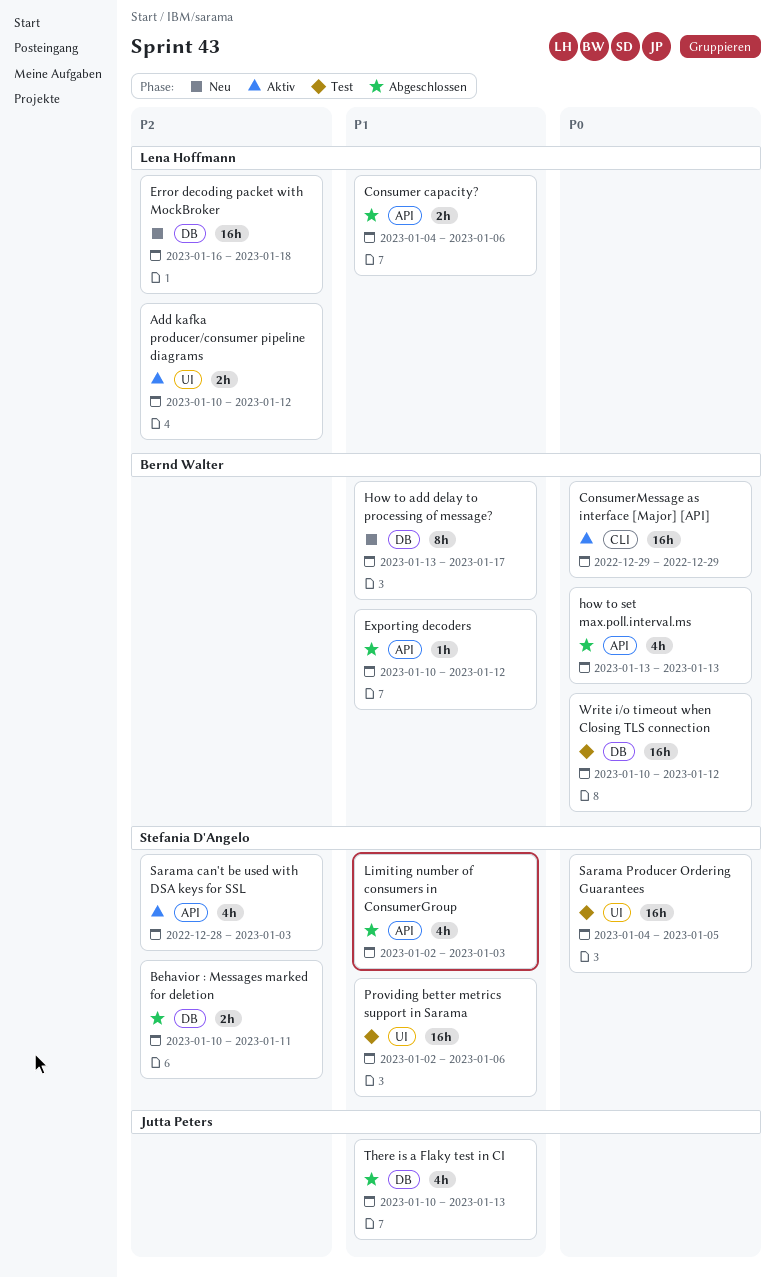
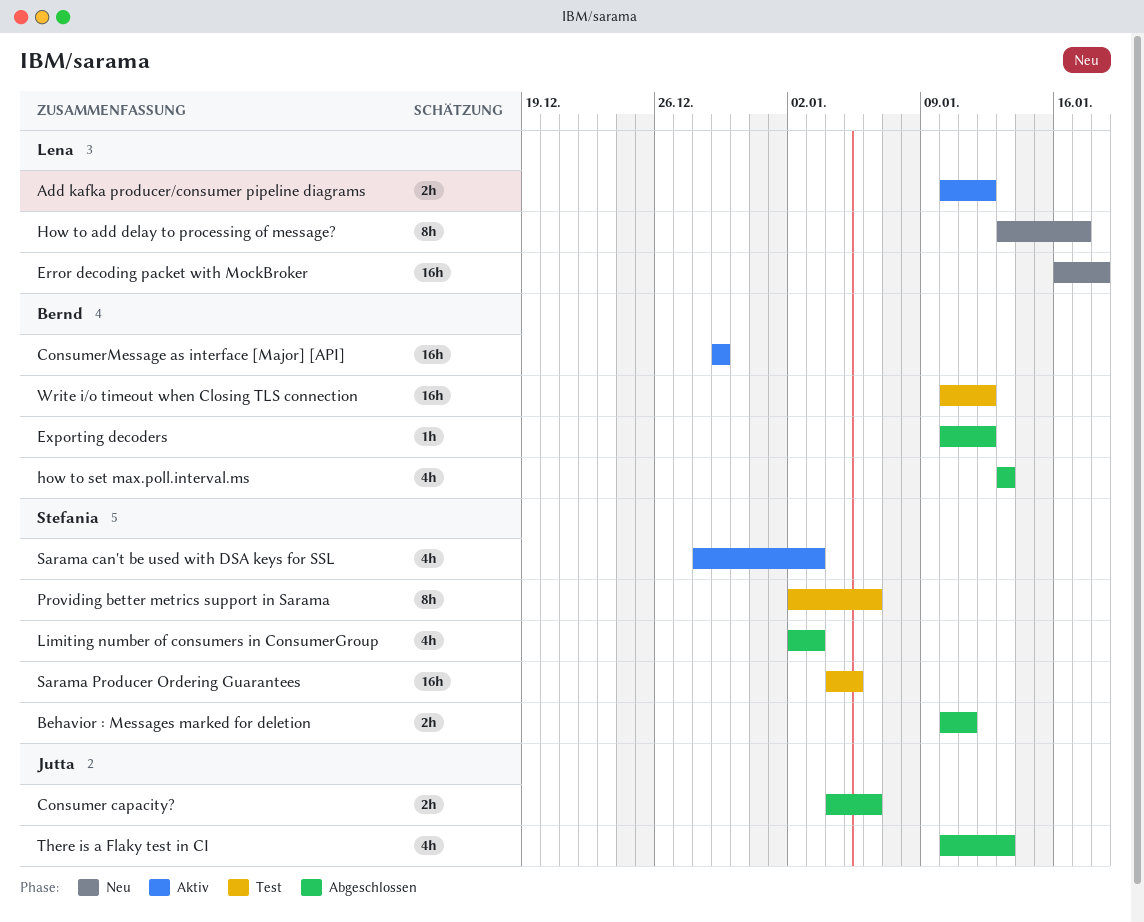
Consumer capacity?, owner: Lena Hoffmann -> Jutta Peters
How to add delay to processing of message?, owner: Bernd Walter -> Lena Hoffmann
Providing better metrics support in Sarama, estimate: 16h -> 8h

